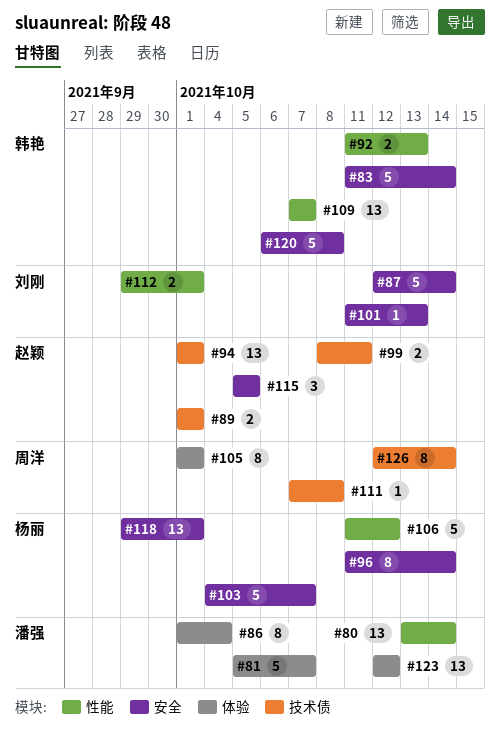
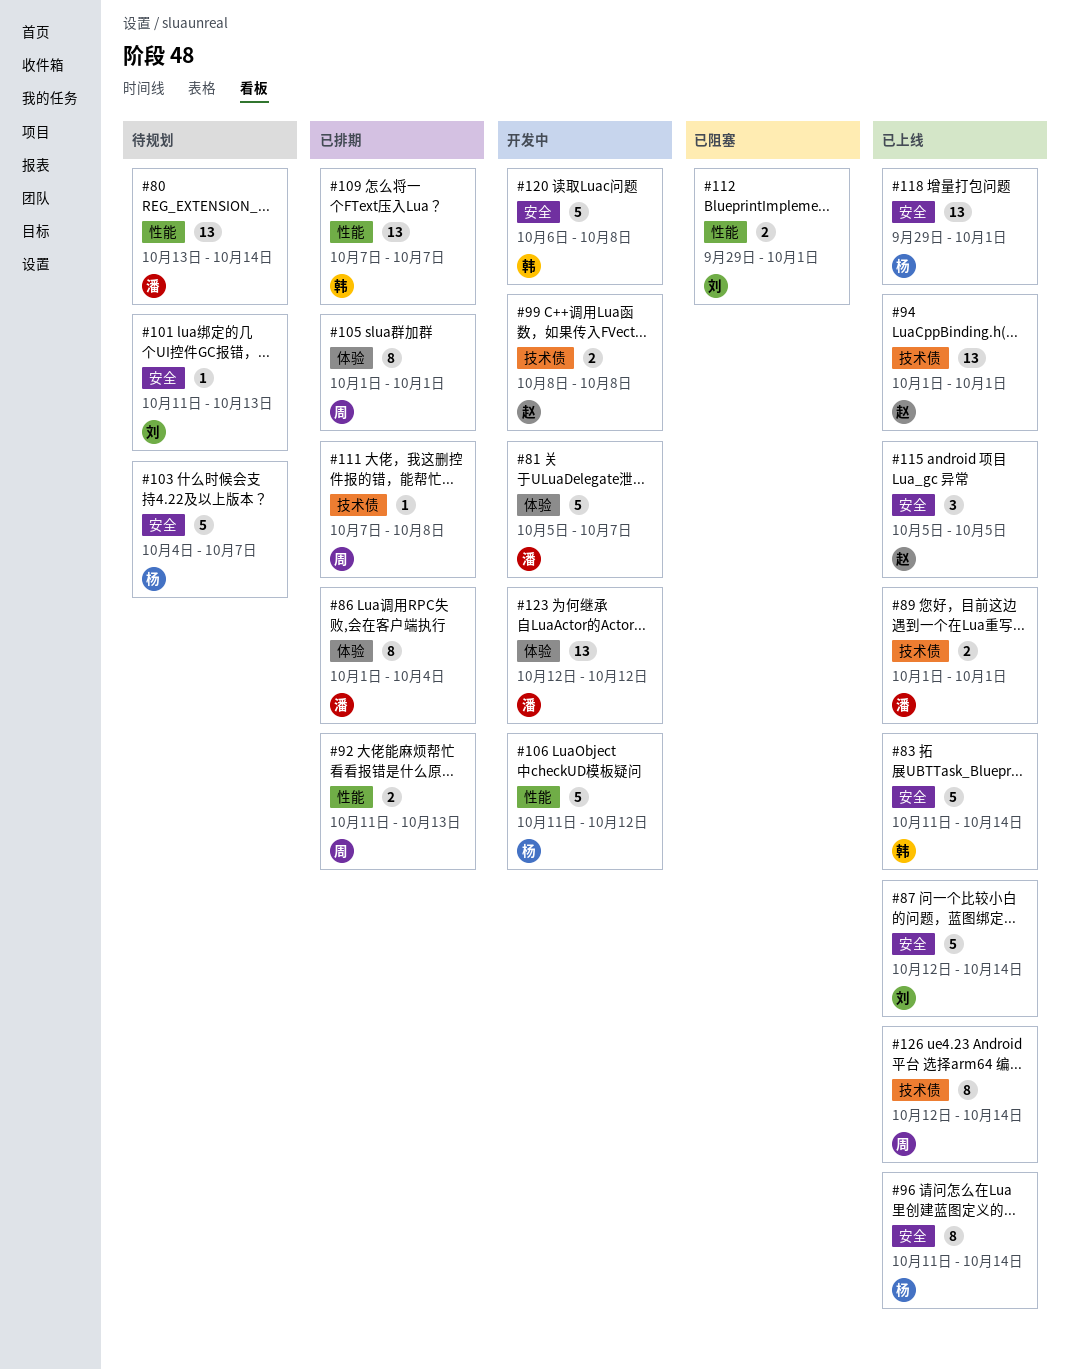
#89, owner: 赵颖 -> 潘强
#92, owner: 韩艳 -> 周洋
#99, due: Oct 11 -> Oct 8

